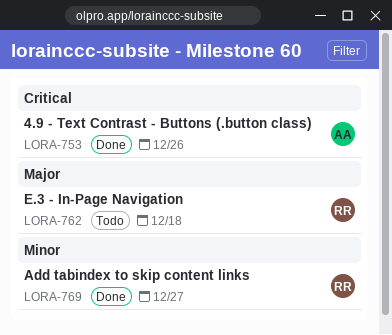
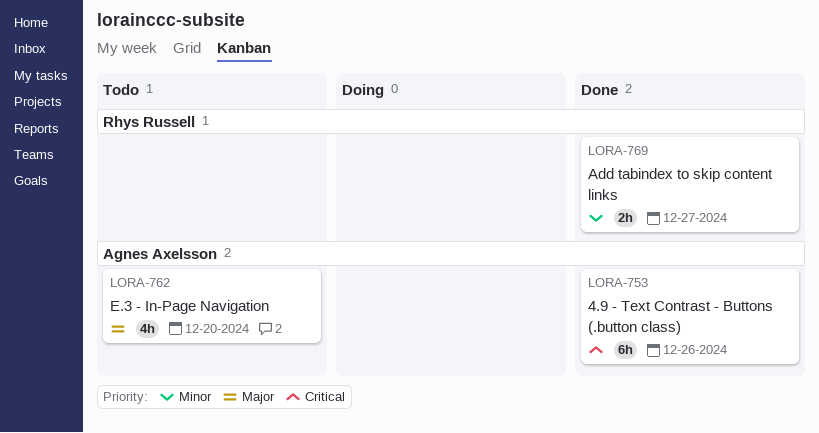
LORA-762, owner: Rhys Russell -> Agnes Axelsson
LORA-762, due: Dec 18 -> Dec 20

